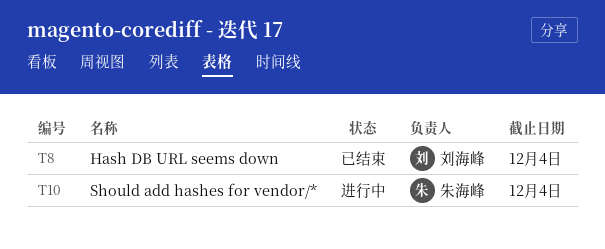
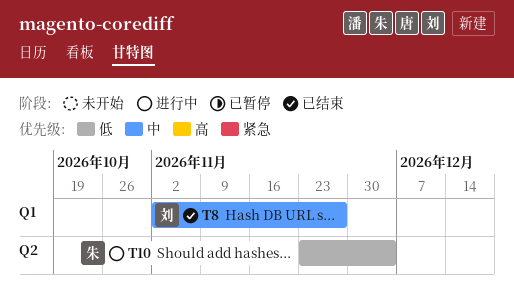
T8, due: Dec 4 -> Nov 27

